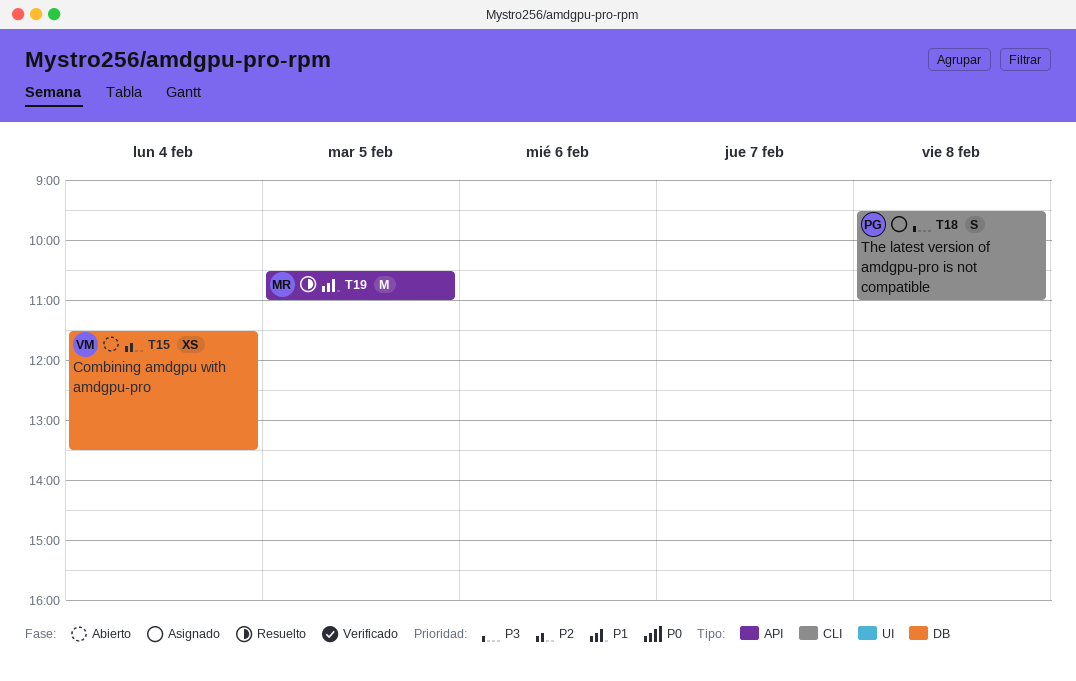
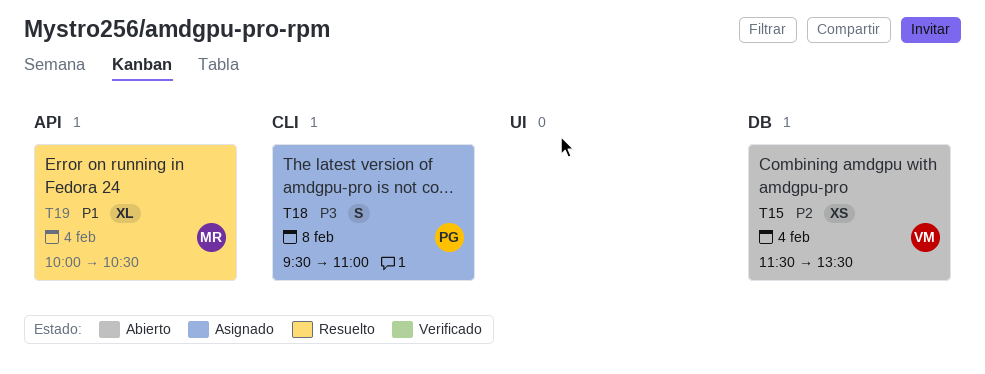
T19, estimate: M -> XL
T19, day: Feb 5 -> Feb 4
T19, begins: 10:30 -> 10:00
T19, ends: 11:00 -> 10:30

